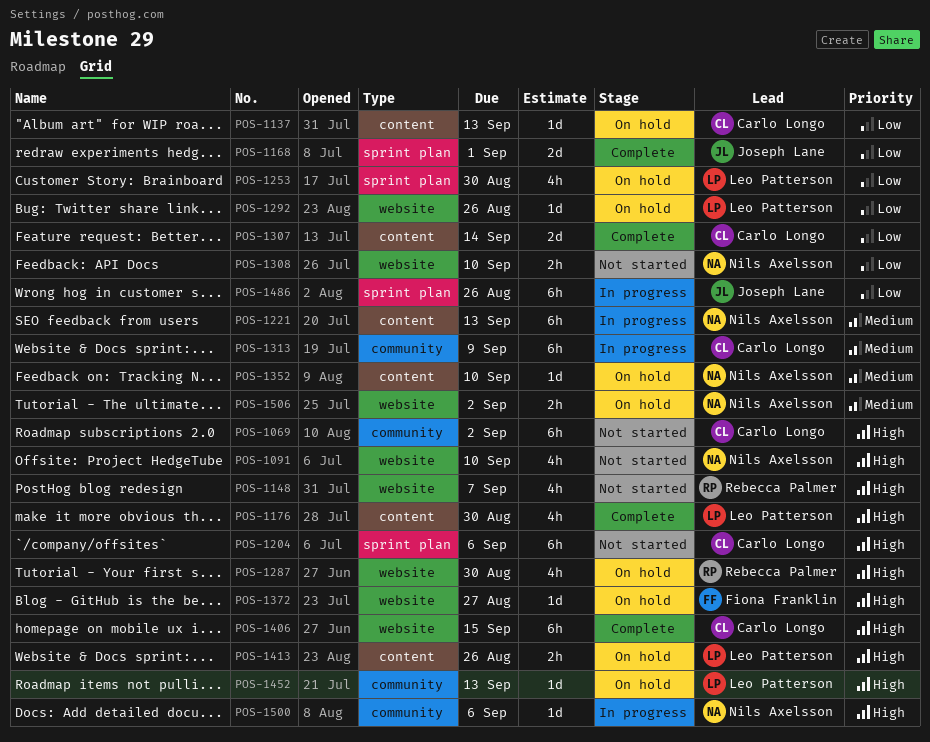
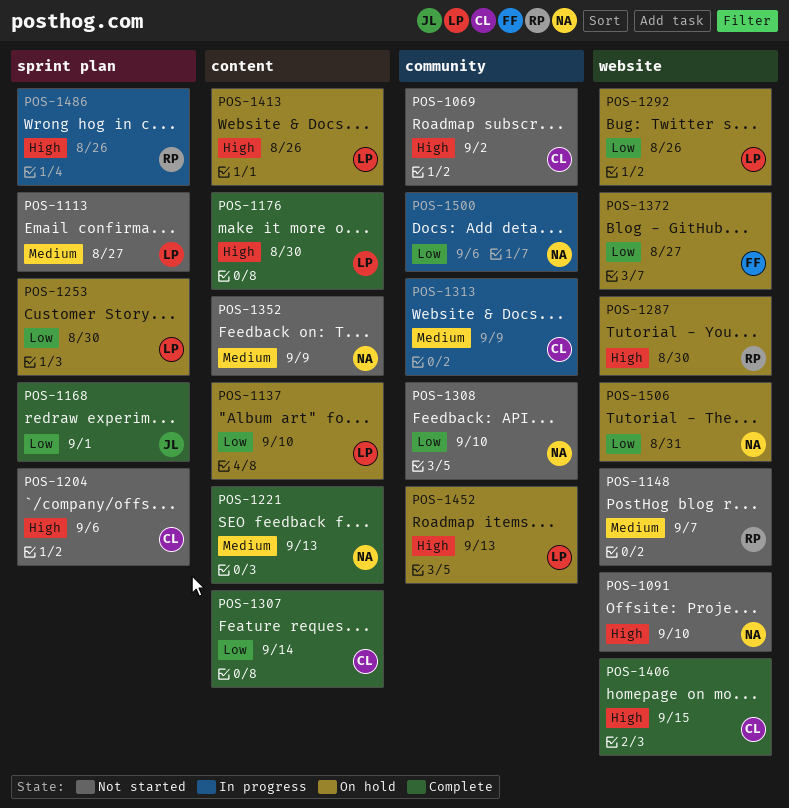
POS-1113: none -> present
POS-1137, owner: Carlo Longo -> Leo Patterson
POS-1137, due: Sep 13 -> Sep 10
POS-1148, priority: High -> Medium
POS-1221, status: In progress -> Complete
POS-1308, label: website -> community
POS-1352, status: On hold -> Not started
POS-1352, due: Sep 10 -> Sep 9
POS-1372, priority: High -> Low
POS-1486, owner: Joseph Lane -> Rebecca Palmer
POS-1486, priority: Low -> High
POS-1500, priority: High -> Low
POS-1506, priority: Medium -> Low
POS-1506, due: Sep 2 -> Aug 31

